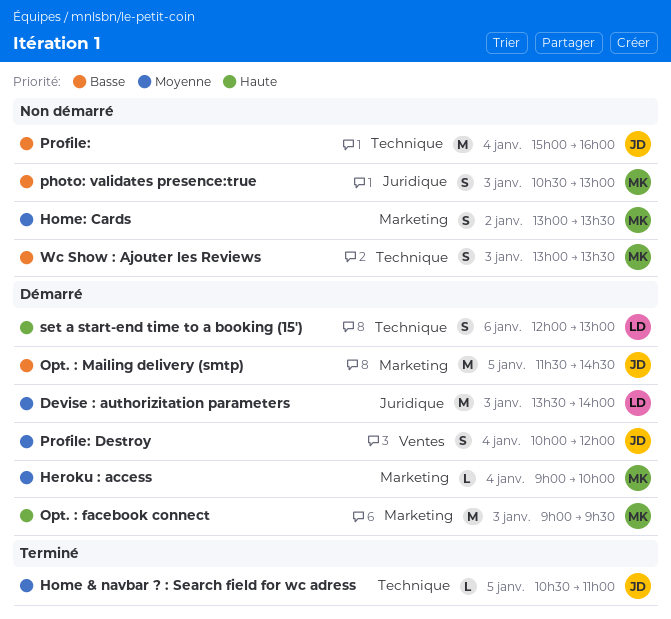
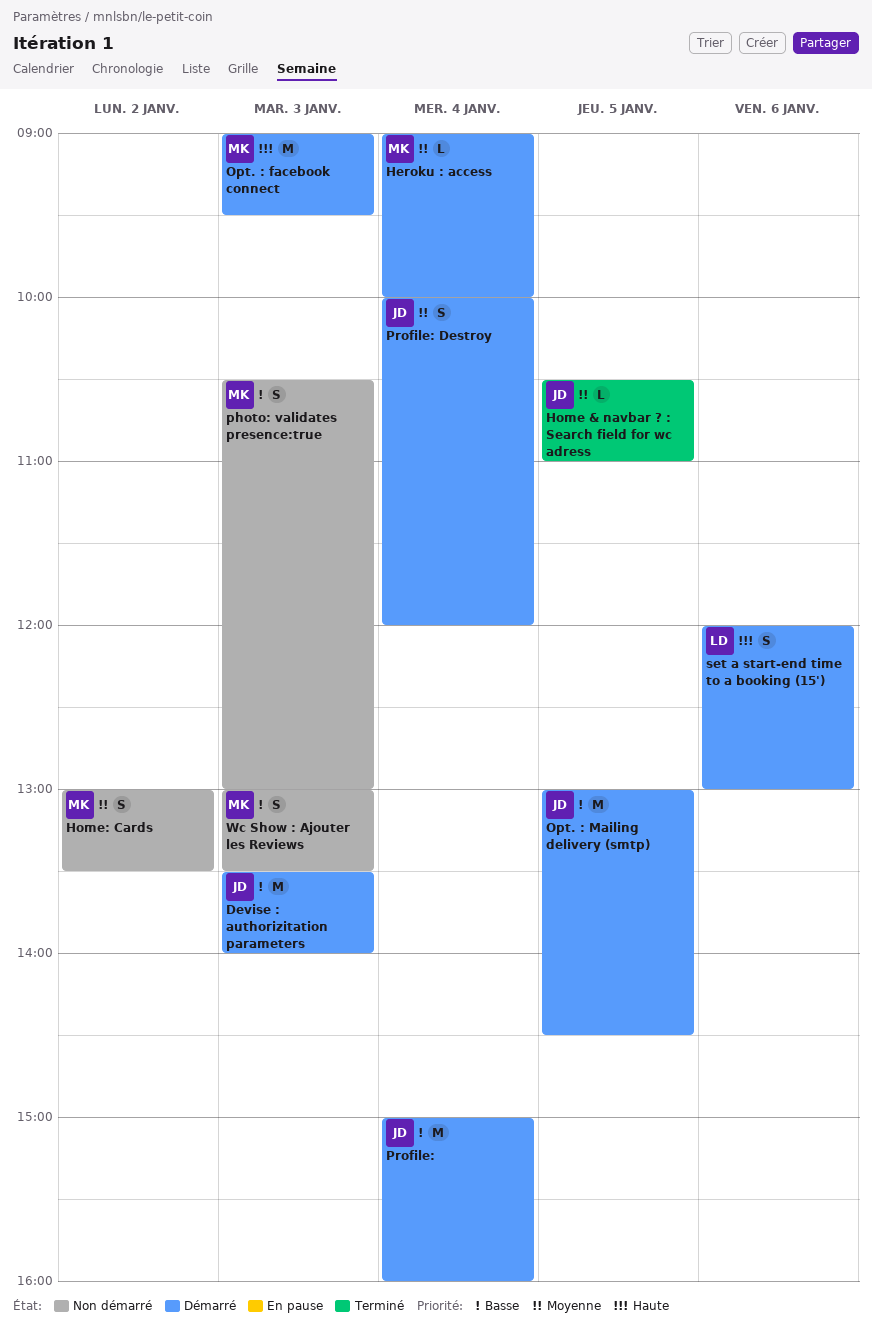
Devise : authorizitation parameters, owner: LD -> JD
Devise : authorizitation parameters, priority: Moyenne -> Basse
Opt. : Mailing delivery (smtp), begins: 11:30 -> 13:00
Profile:, status: Non démarré -> Démarré

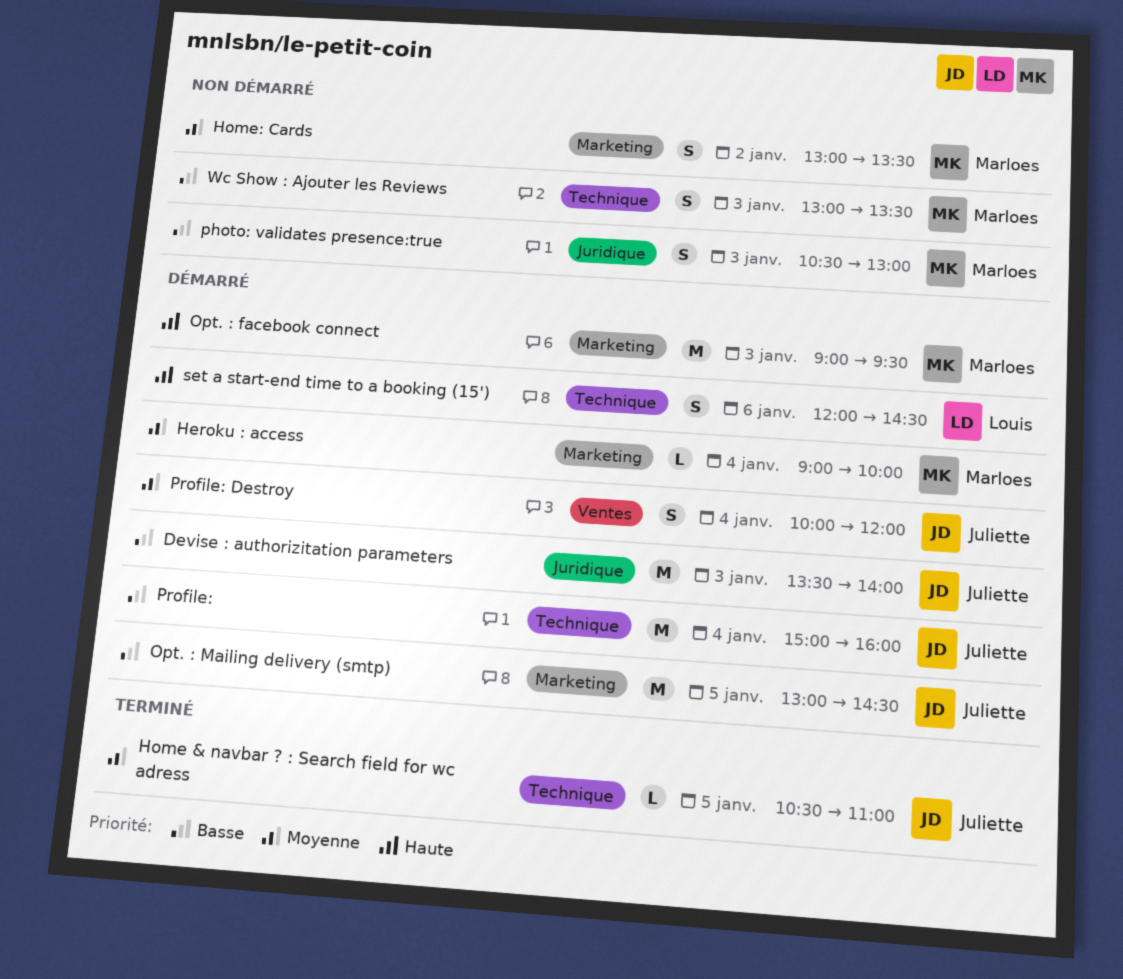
set a start-end time to a booking (15'), ends: 13:00 -> 14:30

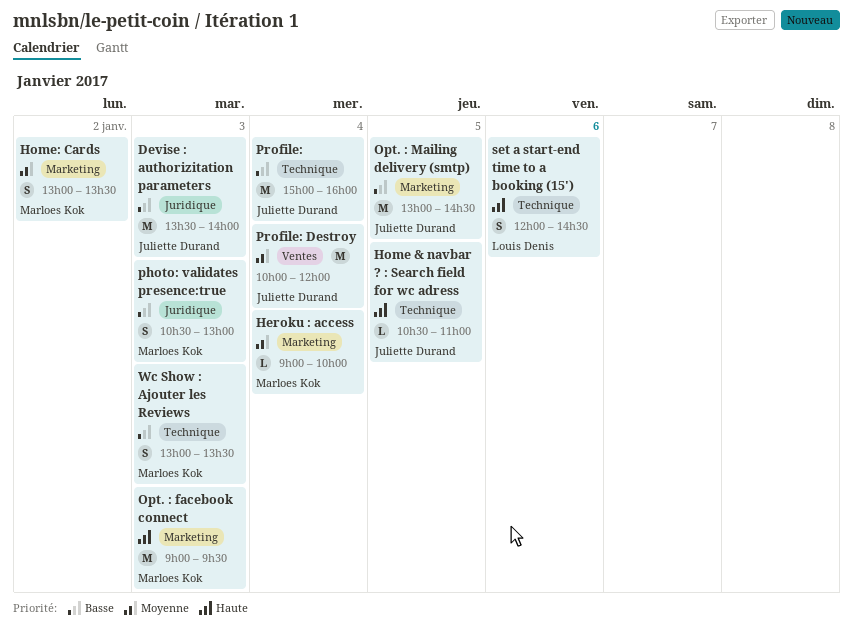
Home & navbar ? : Search field for wc adress, priority: Moyenne -> Haute
Profile: Destroy, estimate: S -> M

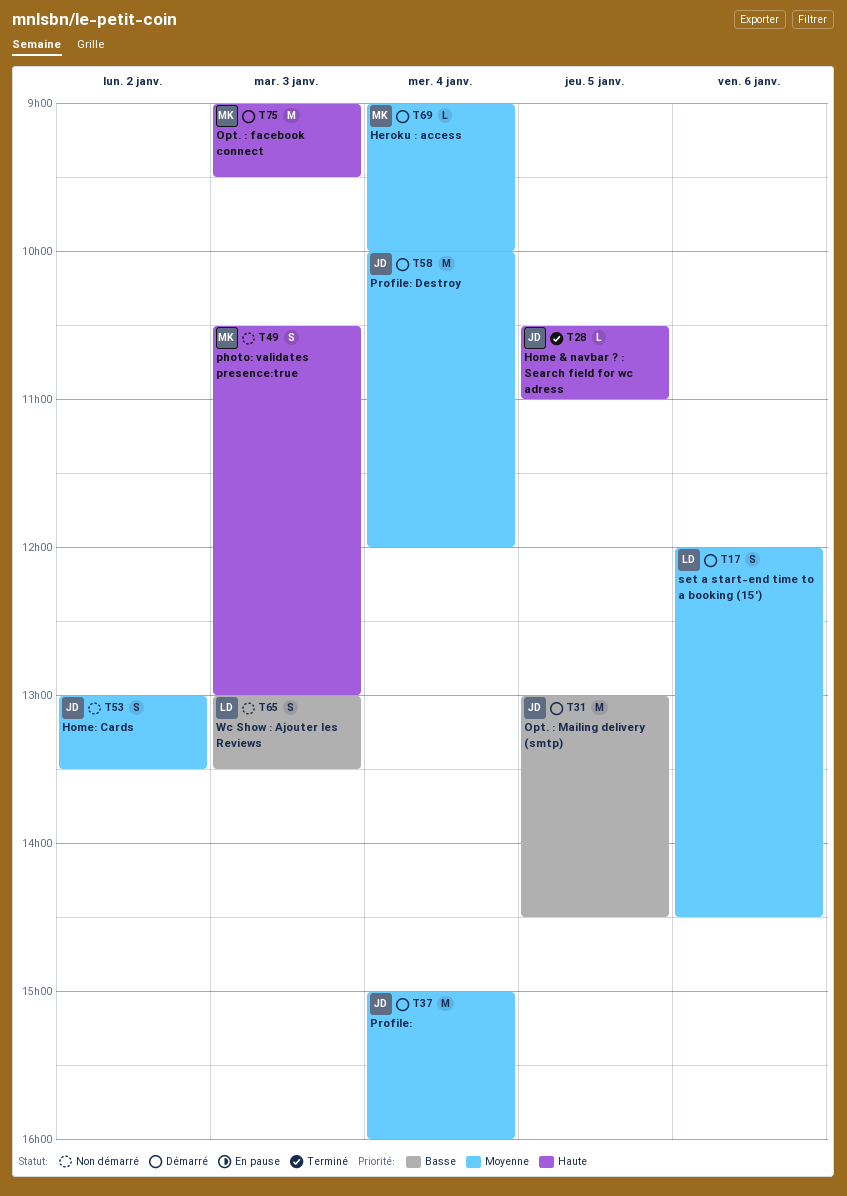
Devise : authorizitation parameters: present -> none
Home: Cards, owner: Marloes Kok -> Juliette Durand
photo: validates presence:true, priority: Basse -> Haute
Profile:, priority: Basse -> Moyenne
set a start-end time to a booking (15'), priority: Haute -> Moyenne
Wc Show : Ajouter les Reviews, owner: Marloes Kok -> Louis Denis

